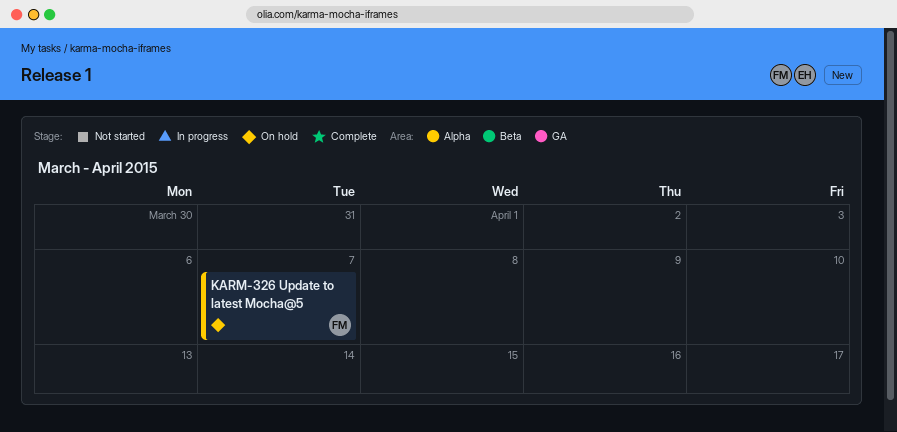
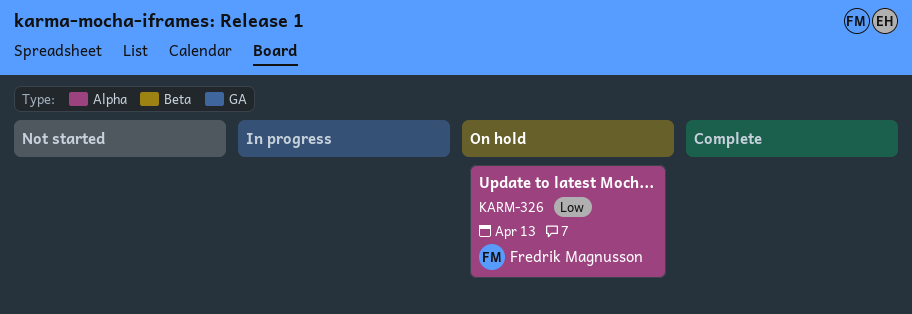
KARM-326, due: Apr 7 -> Apr 13

